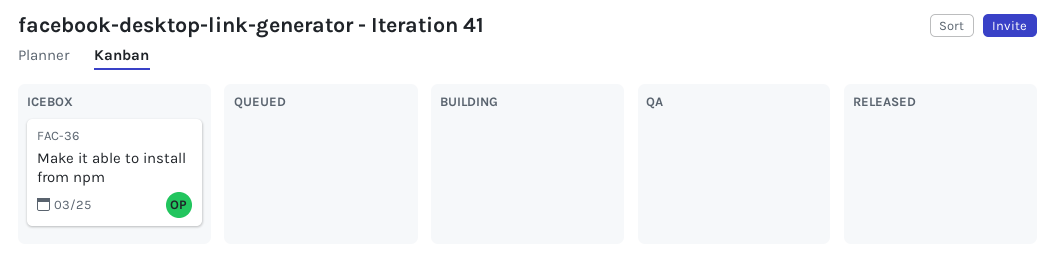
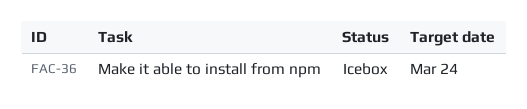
FAC-36, due: Mar 25 -> Mar 24

